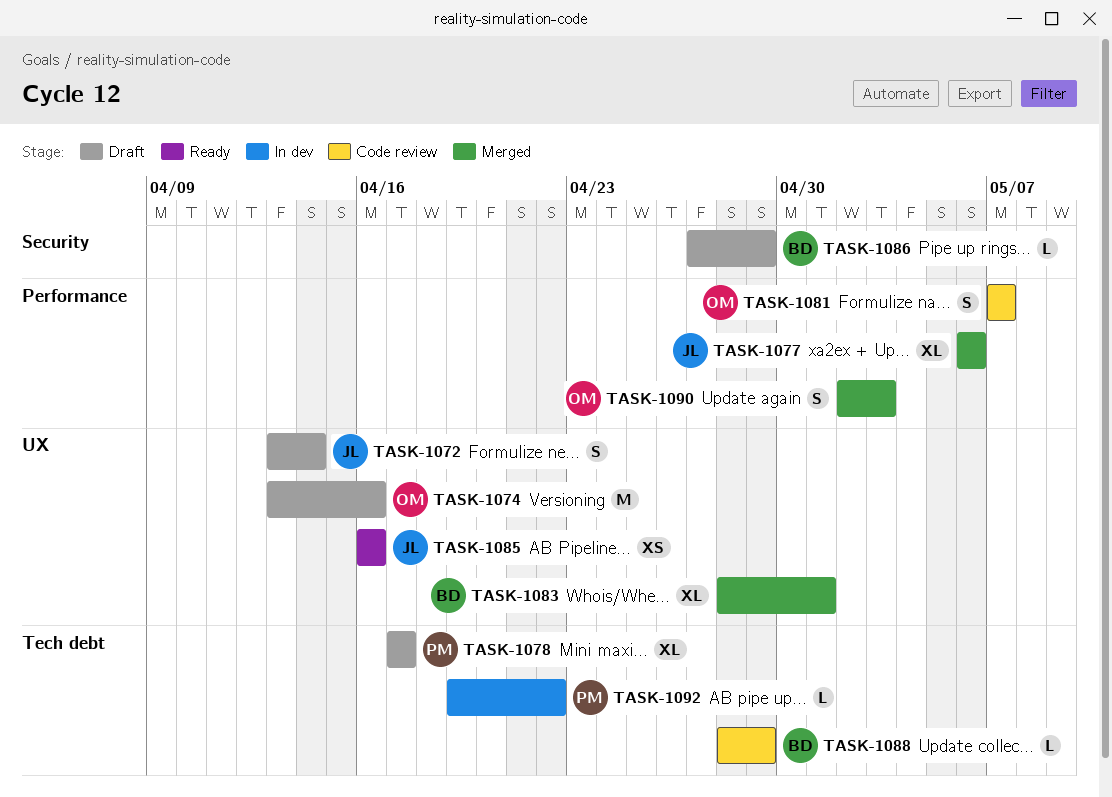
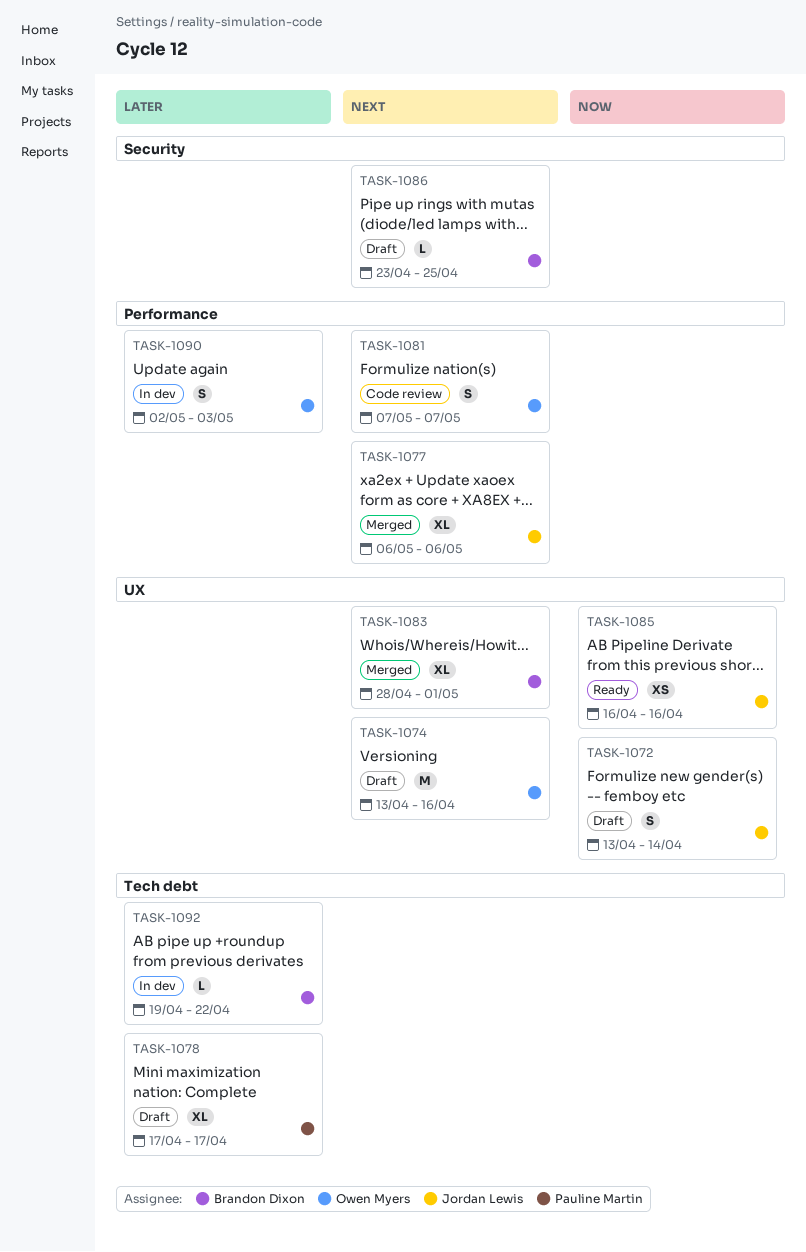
TASK-1086, start: Apr 27 -> Apr 23
TASK-1086, due: Apr 29 -> Apr 25
TASK-1088: present -> none
TASK-1090, status: Merged -> In dev
TASK-1092, owner: Pauline Martin -> Brandon Dixon

